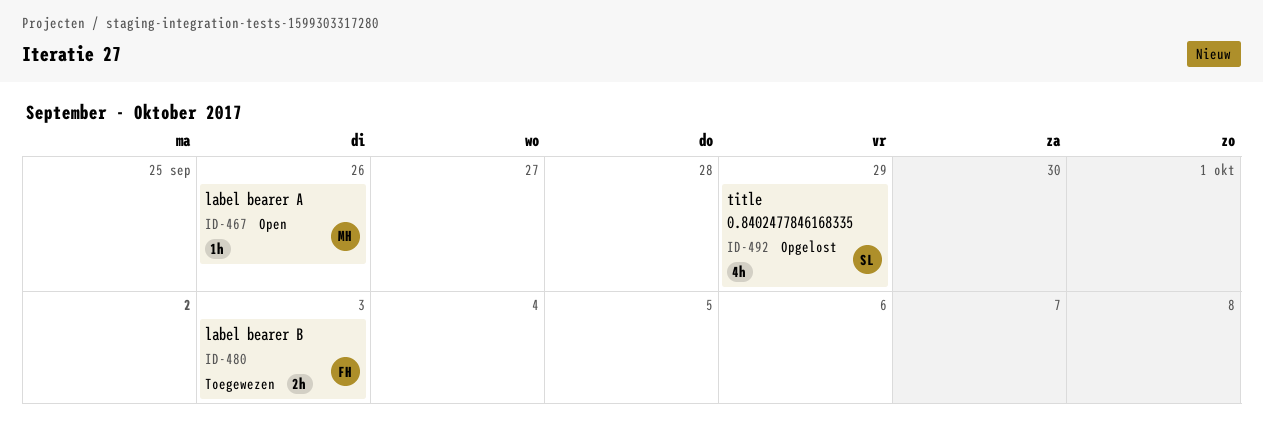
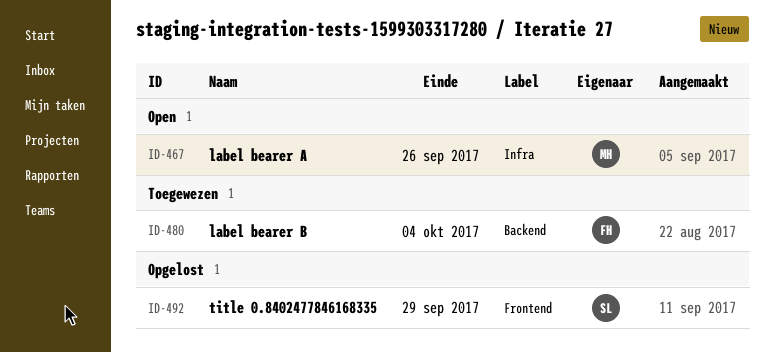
ID-480, due: Oct 3 -> Oct 4

